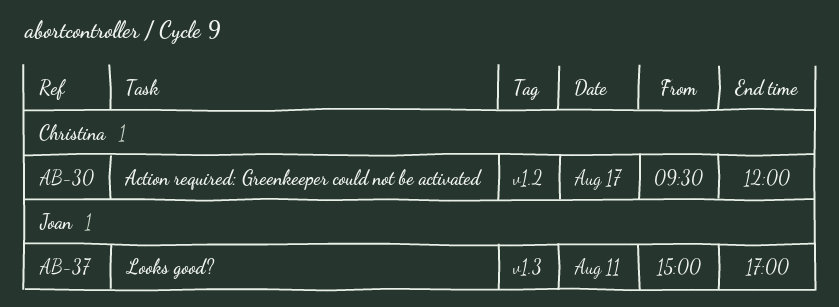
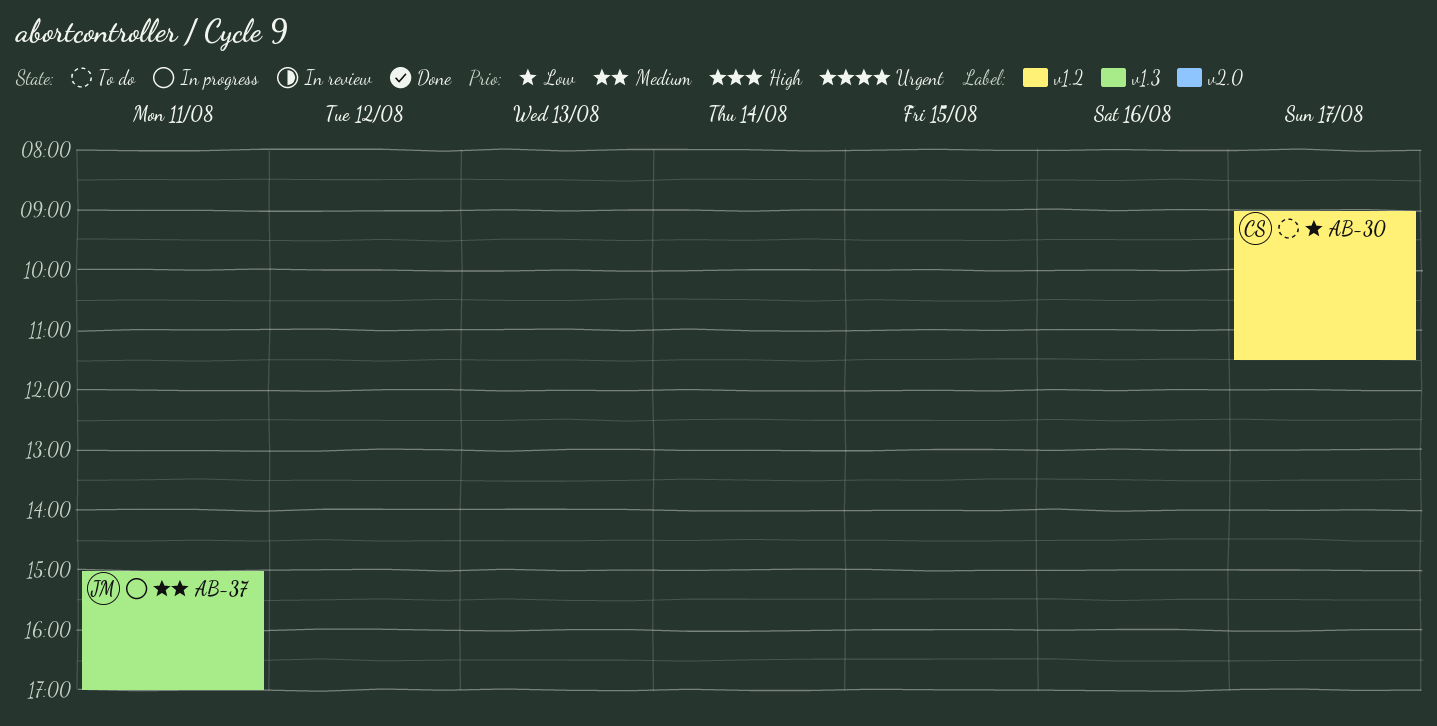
AB-30, begins: 09:30 -> 09:00
AB-30, ends: 12:00 -> 11:30

